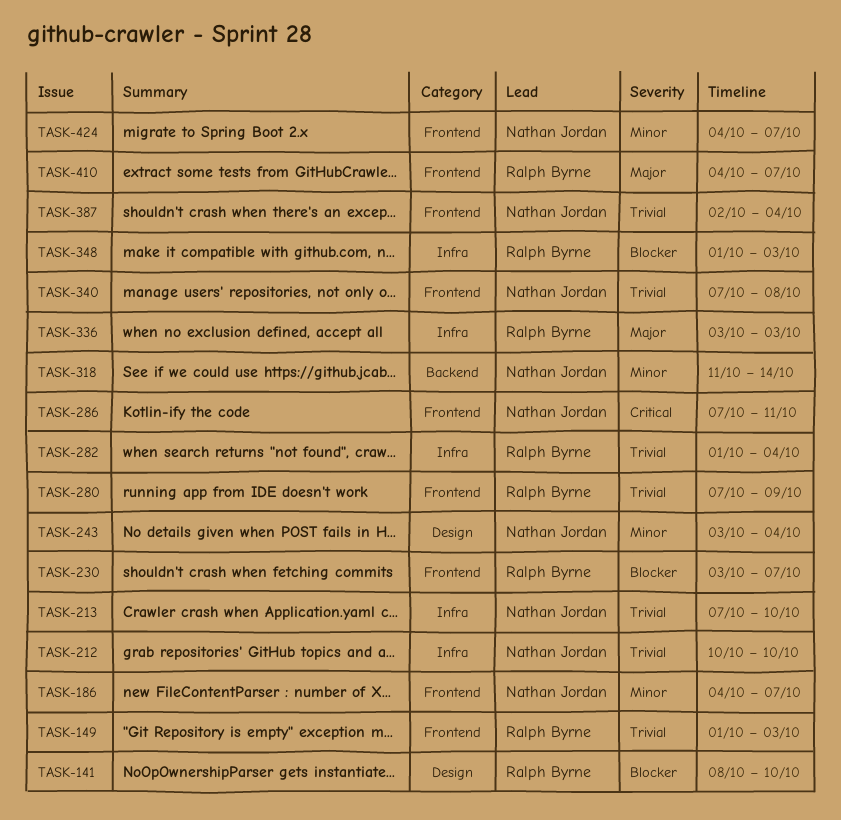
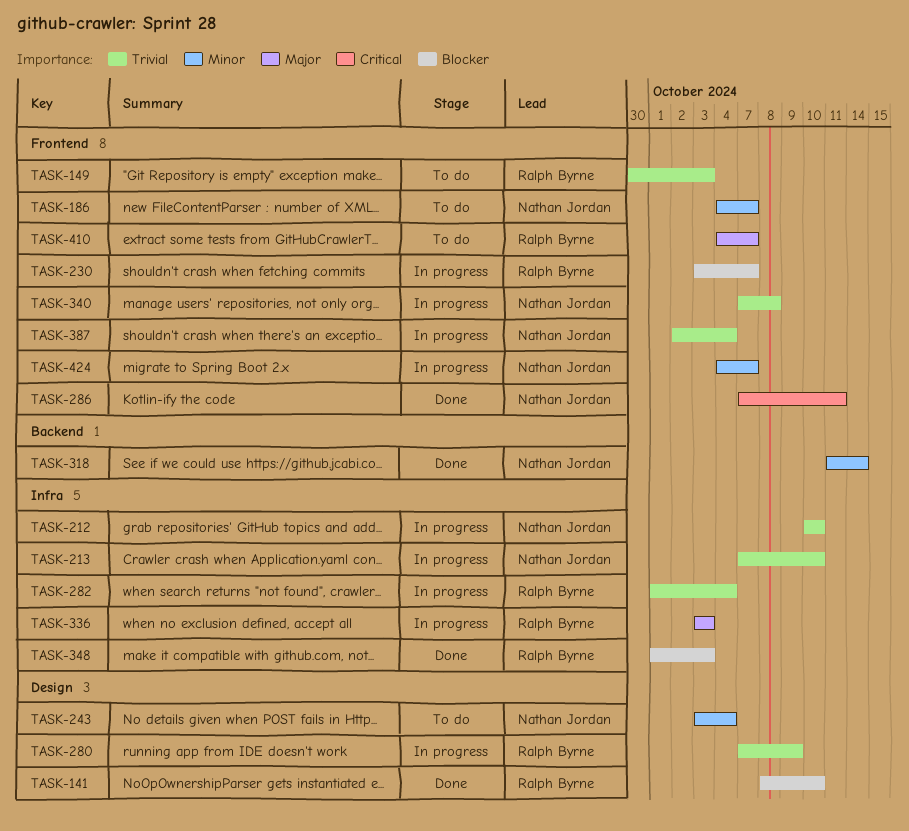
TASK-149, start: Oct 1 -> Sep 30
TASK-280, label: Frontend -> Design

